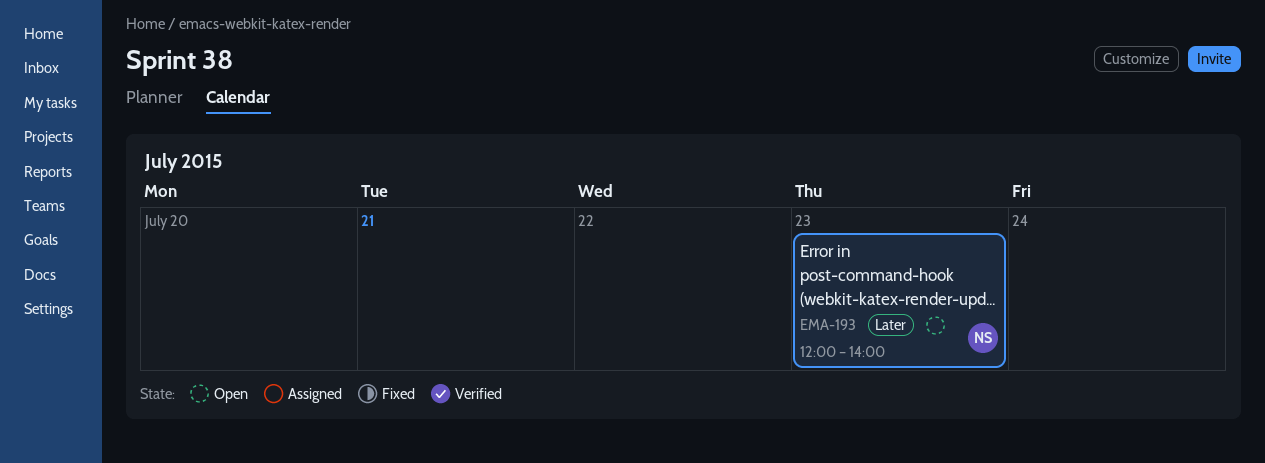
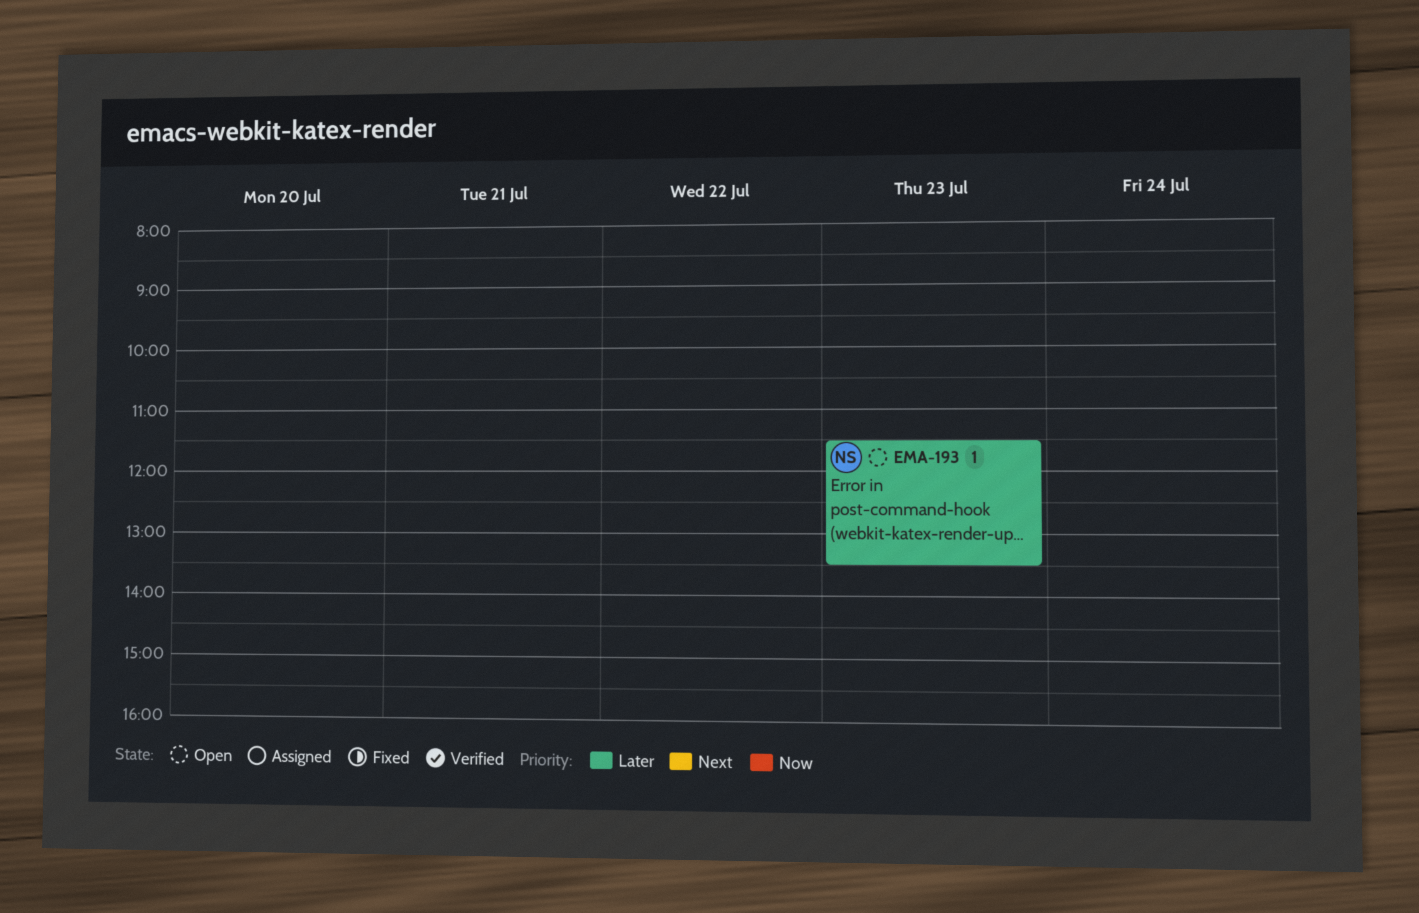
EMA-193, begins: 12:00 -> 11:30
EMA-193, ends: 14:00 -> 13:30

